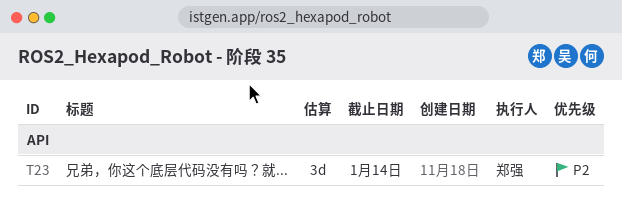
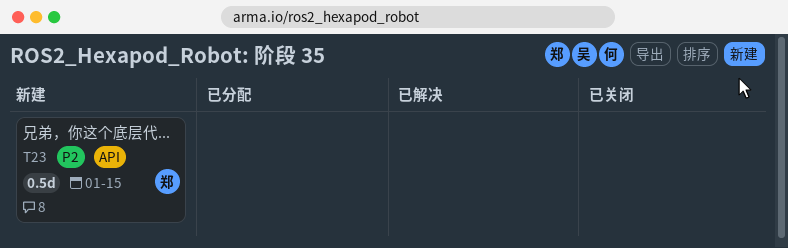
T23, estimate: 3d -> 0.5d
T23, due: Jan 14 -> Jan 15

